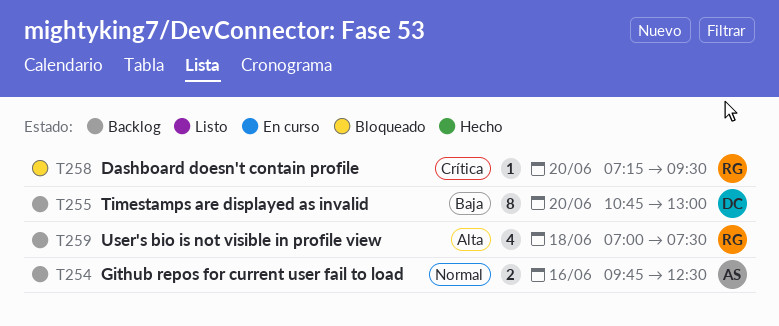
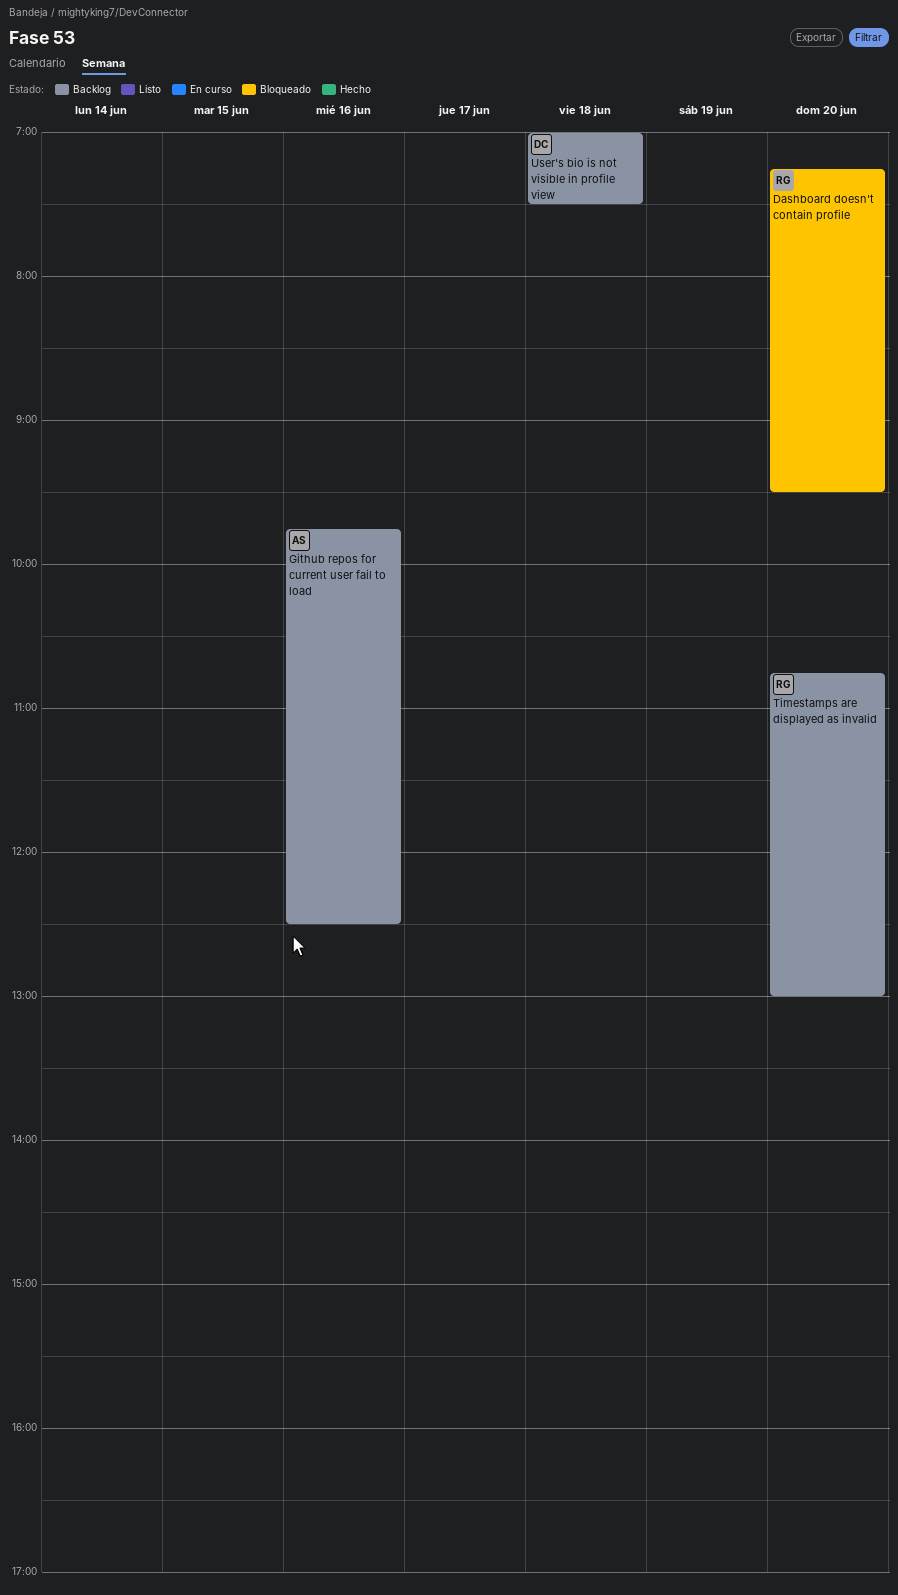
Timestamps are displayed as invalid, owner: DC -> RG
User's bio is not visible in profile view, owner: RG -> DC

